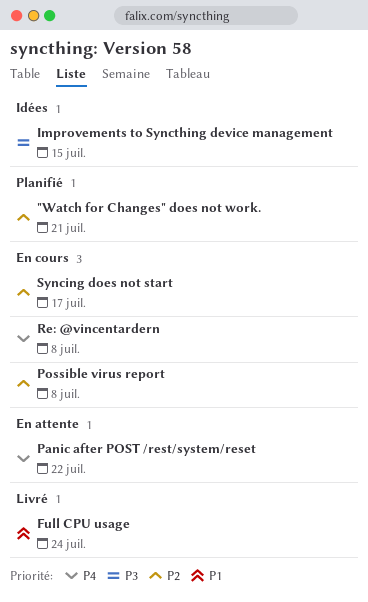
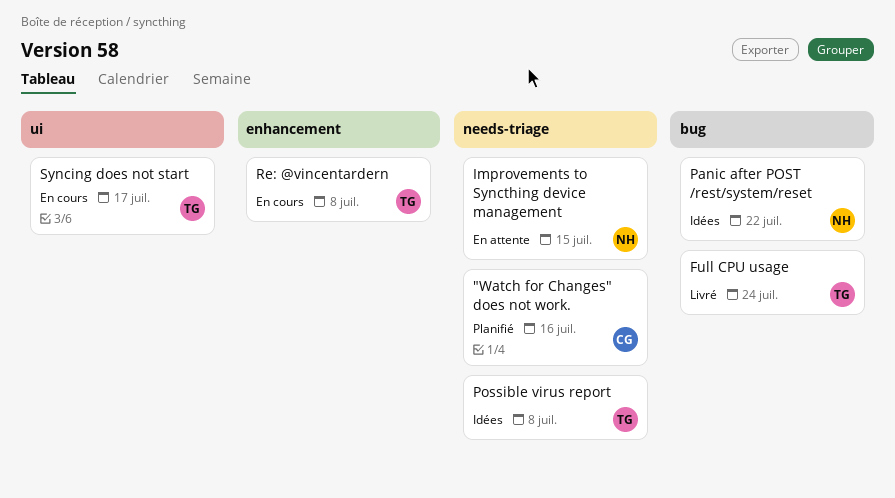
"Watch for Changes" does not work., due: Jul 21 -> Jul 16
Improvements to Syncthing device management, status: Idées -> En attente
Panic after POST /rest/system/reset, status: En attente -> Idées
Possible virus report, status: En cours -> Idées

